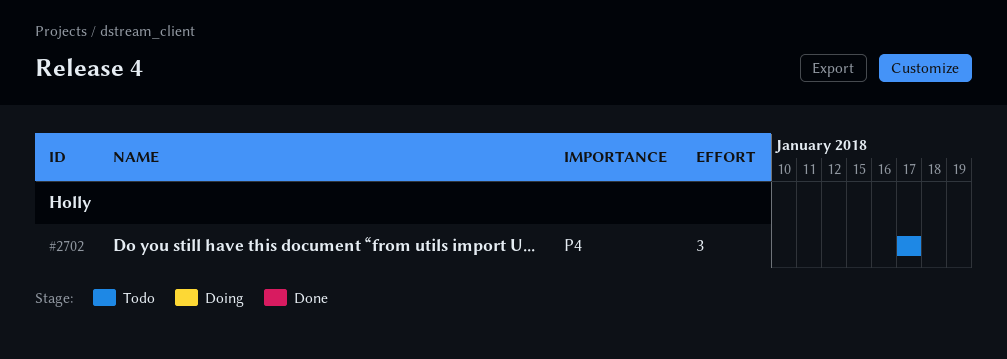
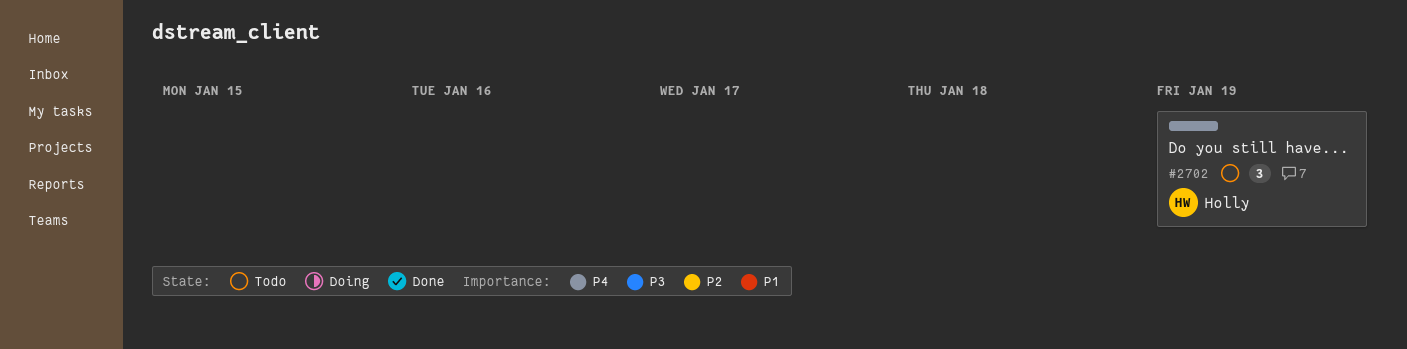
#2702, due: Jan 17 -> Jan 19

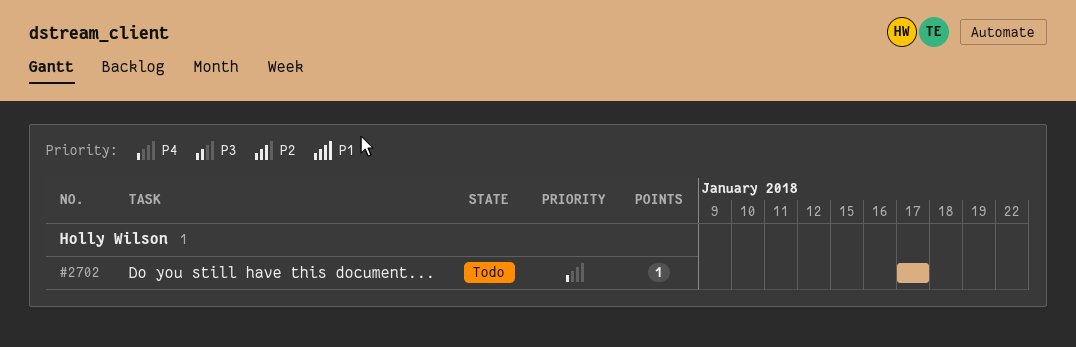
#2702, estimate: 3 -> 1
#2702, due: Jan 19 -> Jan 17

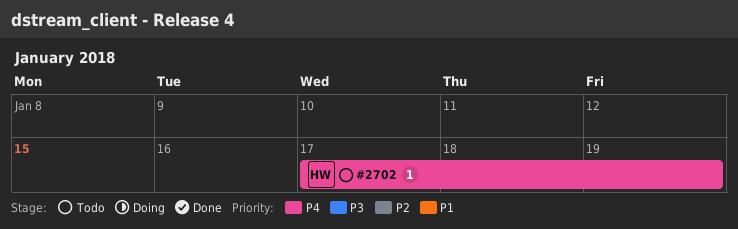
#2702, due: Jan 17 -> Jan 19

